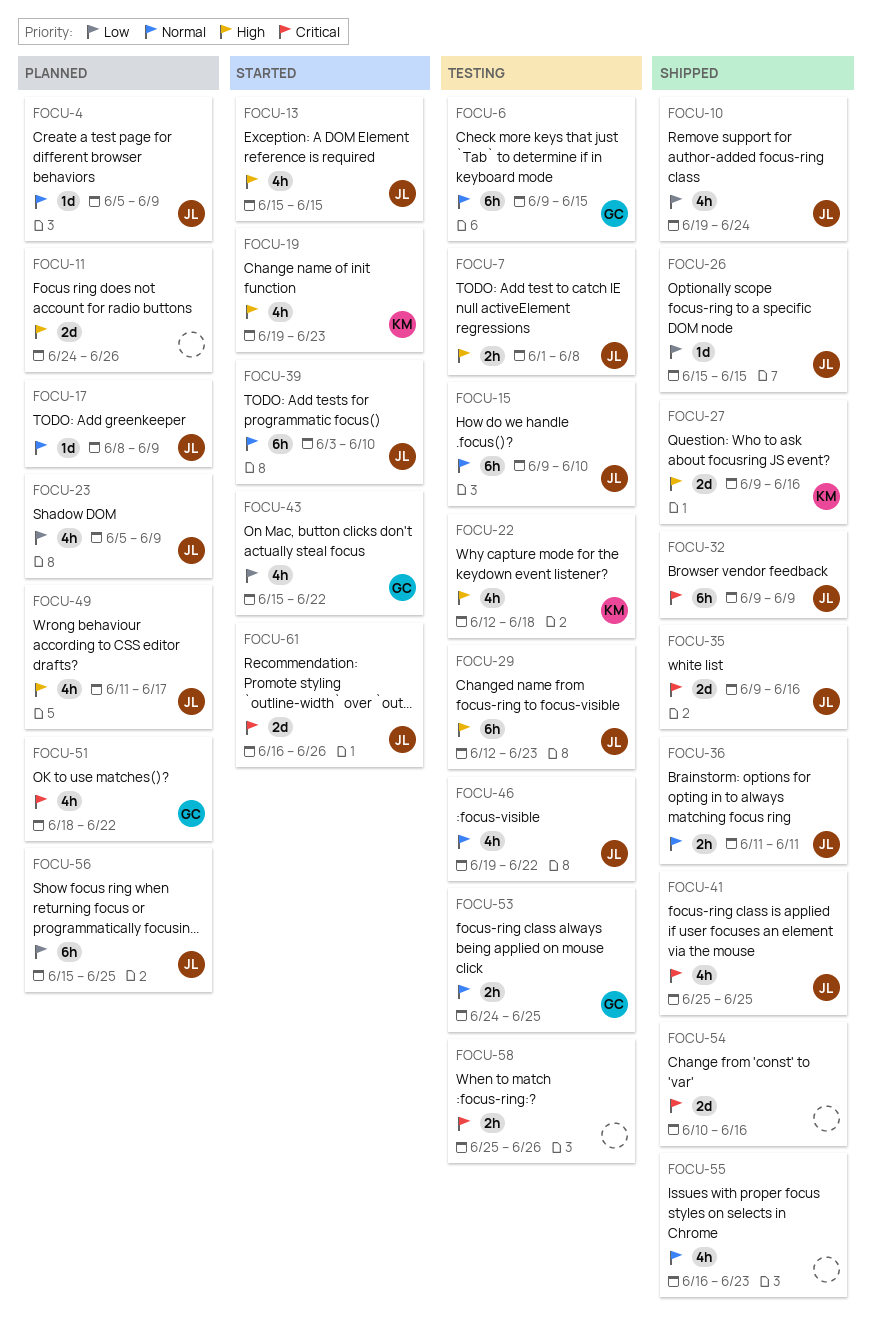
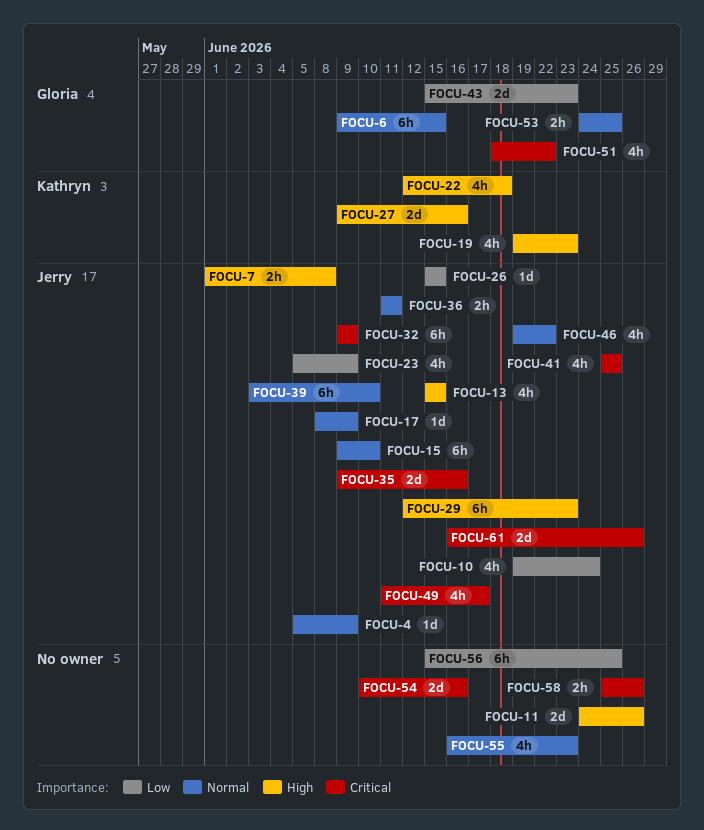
FOCU-43, estimate: 4h -> 2d
FOCU-43, due: Jun 22 -> Jun 23
FOCU-49, priority: High -> Critical
FOCU-56, owner: Jerry -> none

